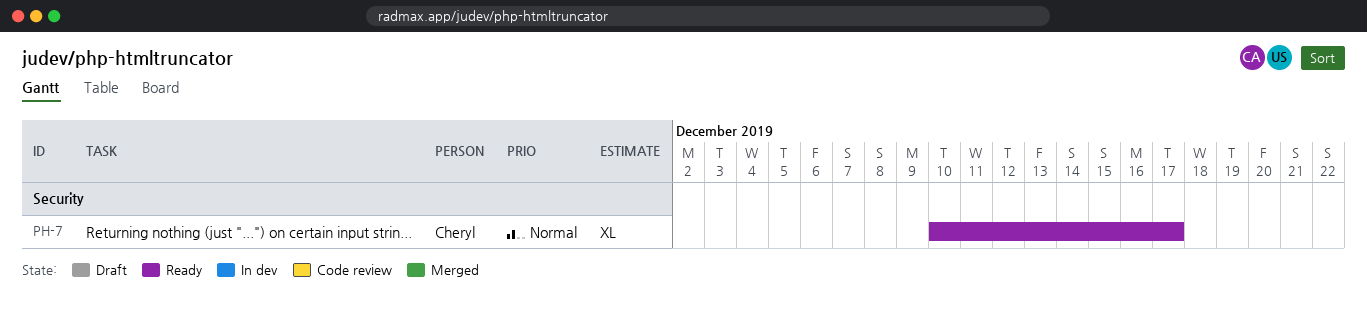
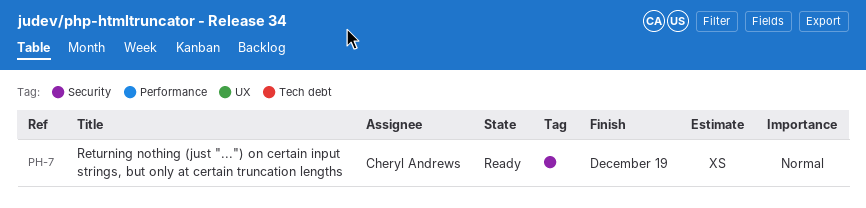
PH-7, estimate: XL -> XS
PH-7, due: Dec 17 -> Dec 19

